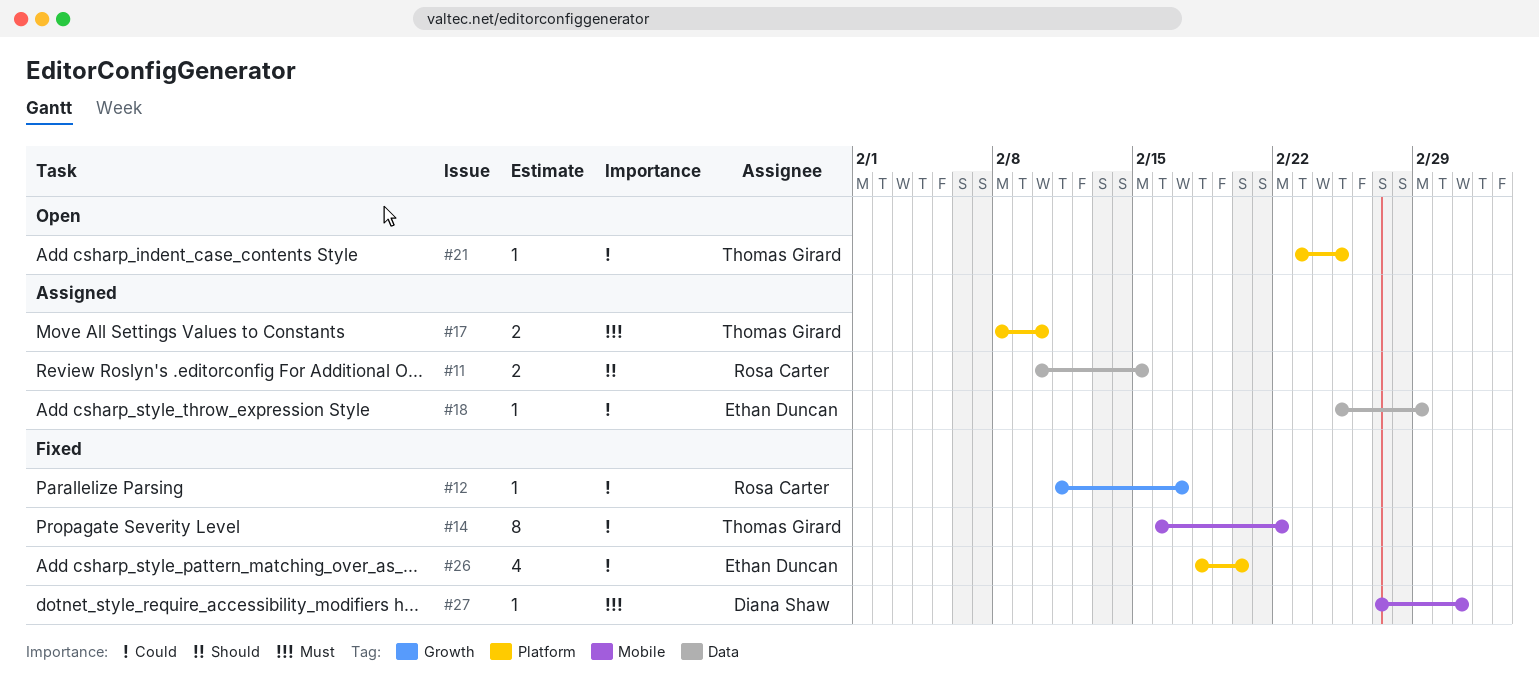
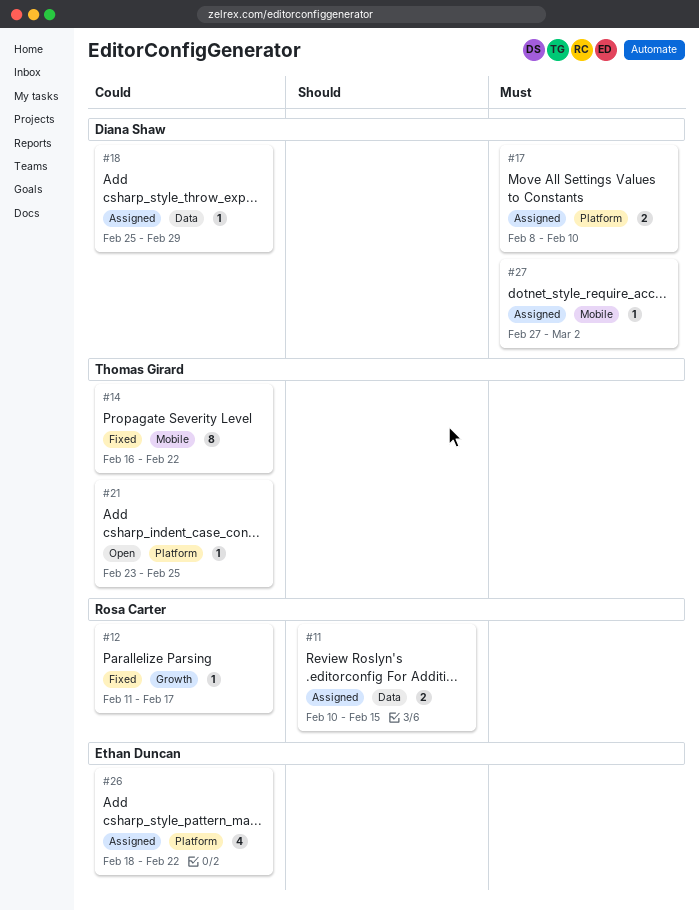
#17, owner: Thomas Girard -> Diana Shaw
#18, owner: Ethan Duncan -> Diana Shaw
#26, status: Fixed -> Assigned
#26, due: Feb 20 -> Feb 22
#27, status: Fixed -> Assigned

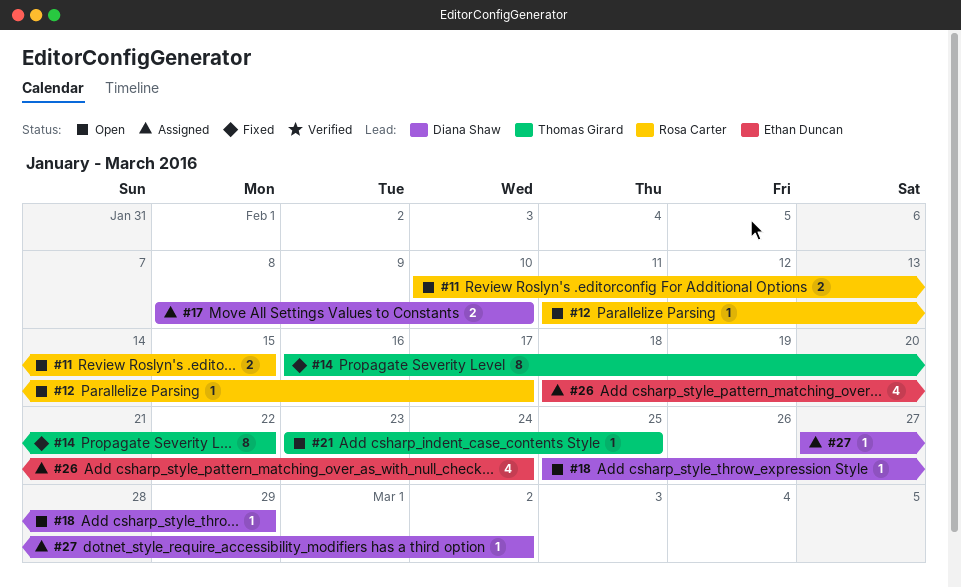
#11, status: Assigned -> Open
#12, status: Fixed -> Open
#18, status: Assigned -> Open
#26, due: Feb 22 -> Feb 24

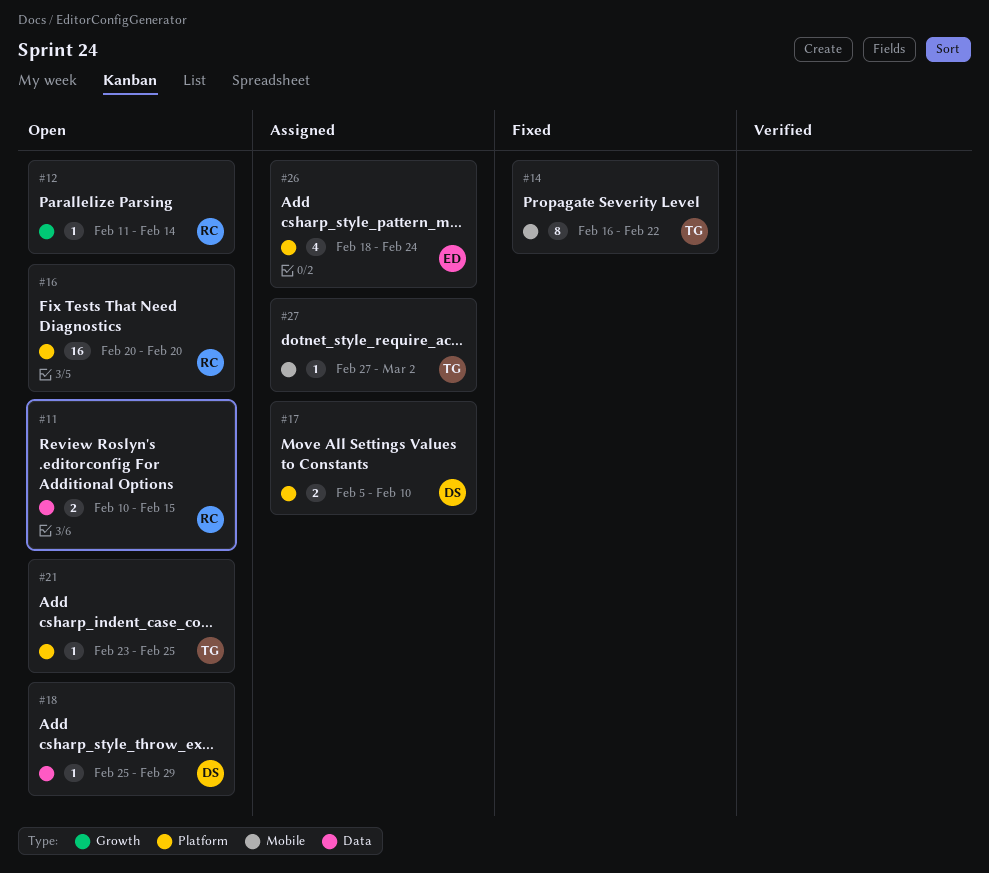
#12, due: Feb 17 -> Feb 14
#16: none -> present
#17, start: Feb 8 -> Feb 5
#27, owner: Diana Shaw -> Thomas Girard

